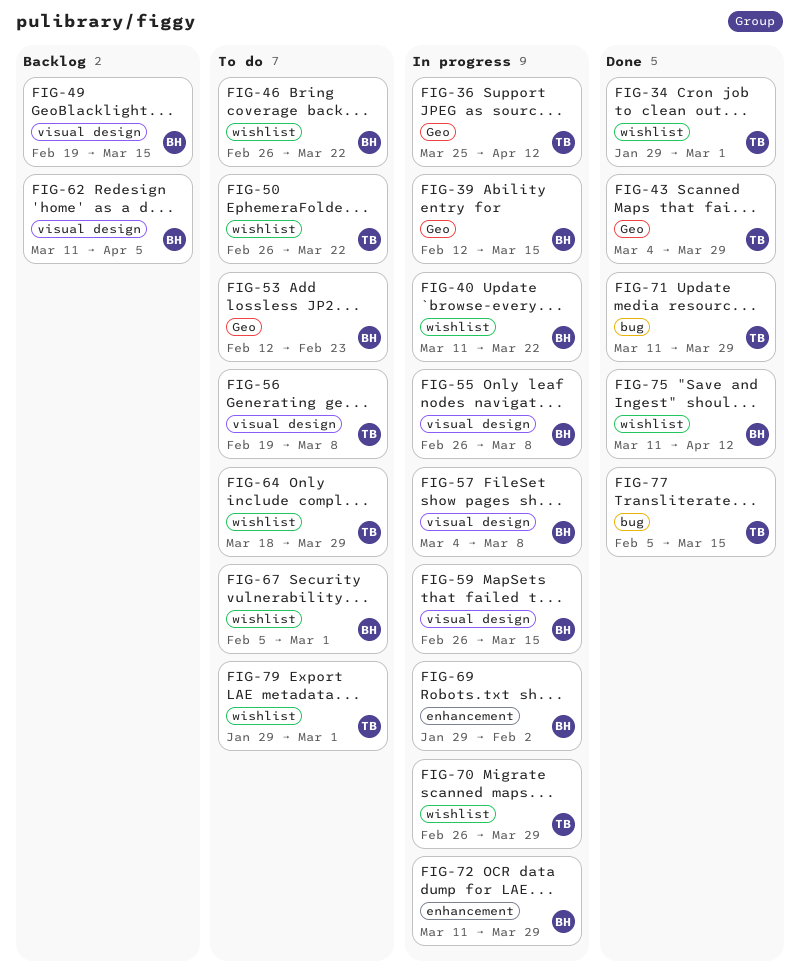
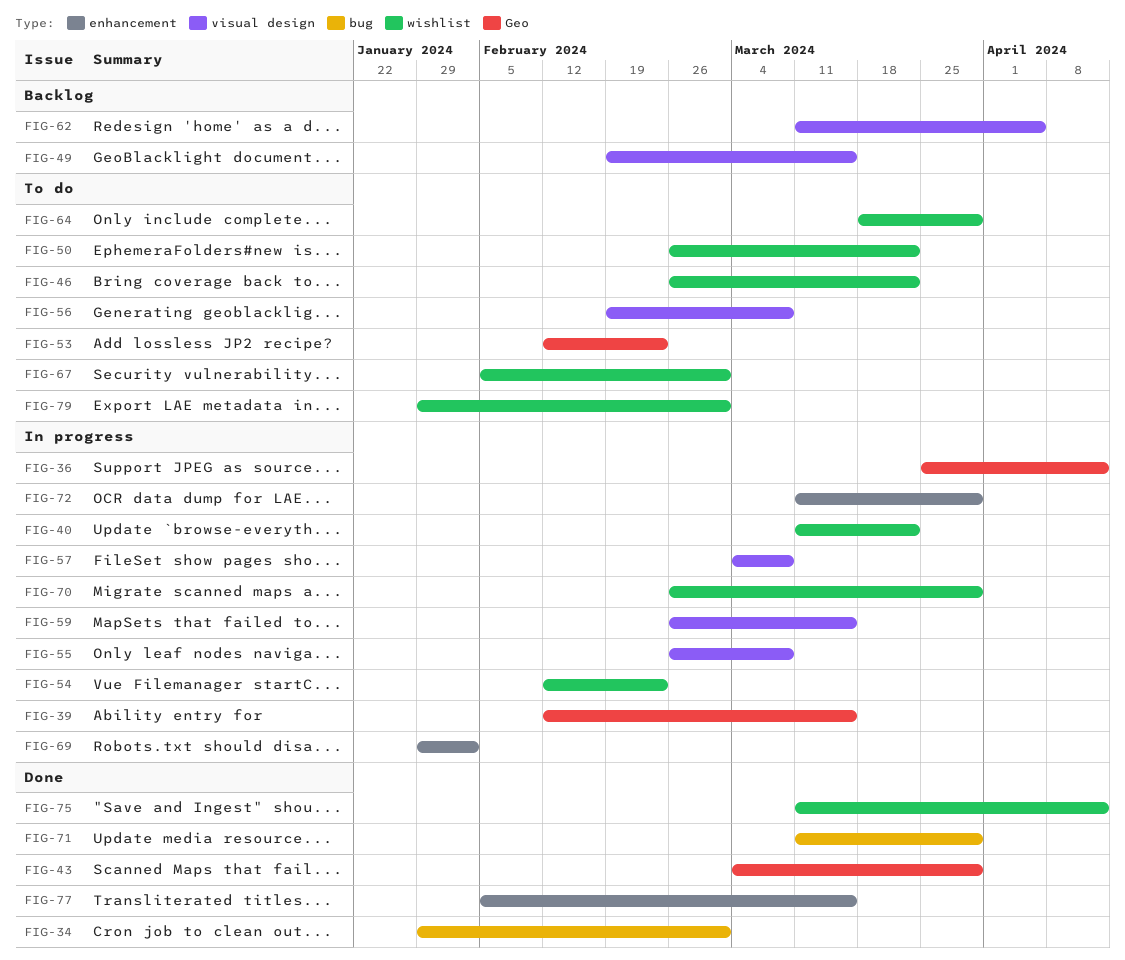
FIG-34, label: wishlist -> bug
FIG-54: none -> present
FIG-77, label: bug -> enhancement

